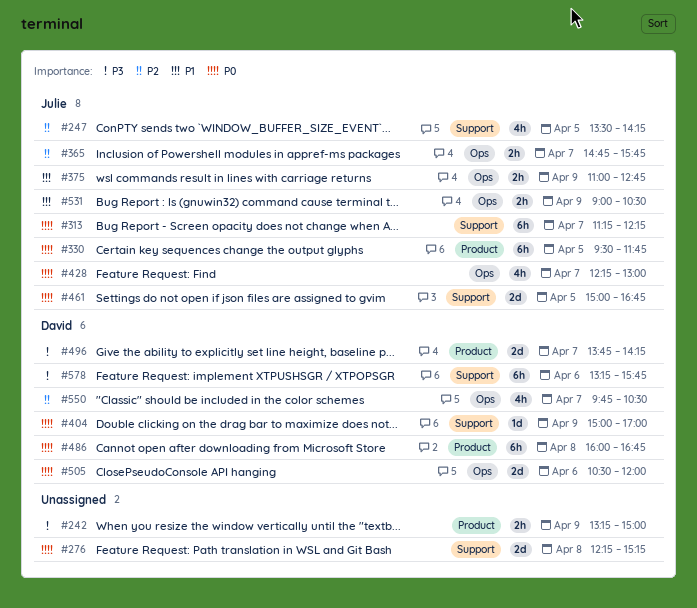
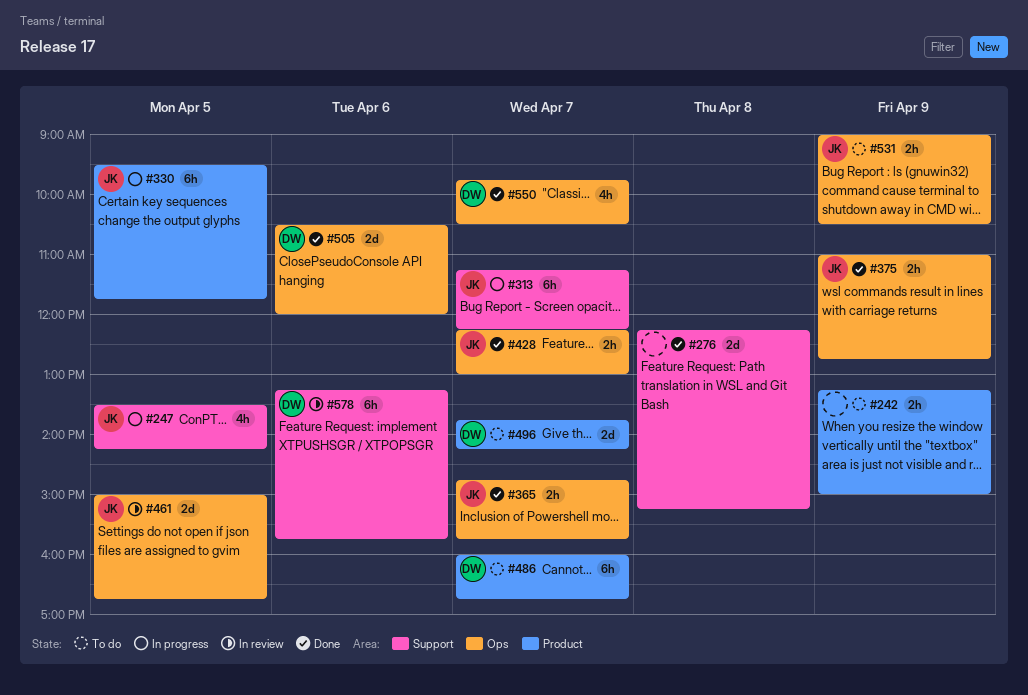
#404: present -> none
#428, estimate: 4h -> 2h
#461, label: Support -> Ops
#486, day: Apr 8 -> Apr 7

